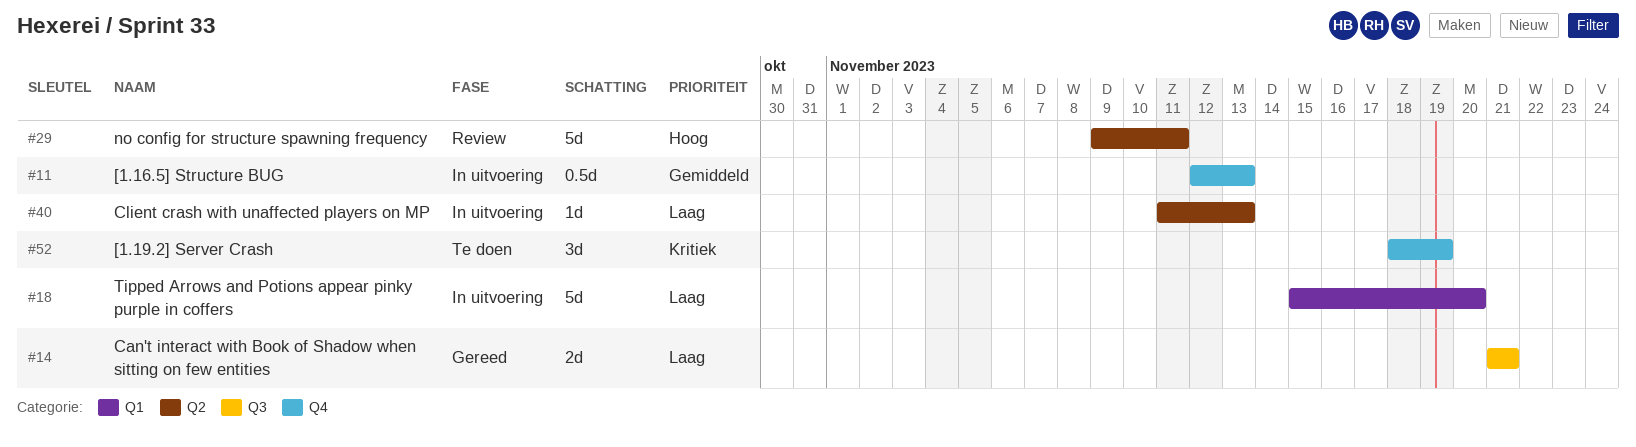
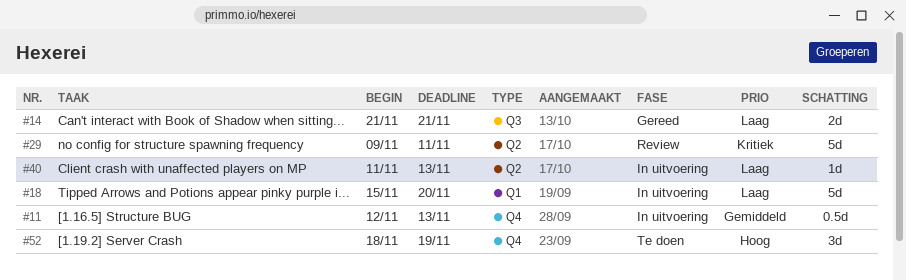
#29, priority: Hoog -> Kritiek
#52, priority: Kritiek -> Hoog

